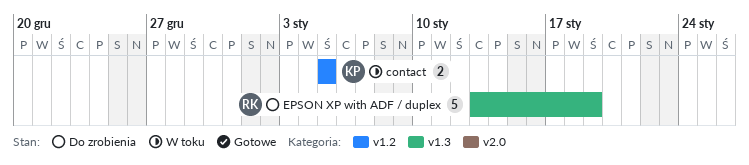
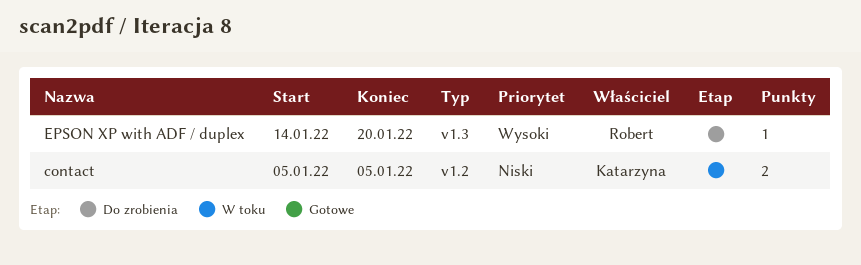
EPSON XP with ADF / duplex, estimate: 5 -> 1
EPSON XP with ADF / duplex, start: Jan 13 -> Jan 14
EPSON XP with ADF / duplex, due: Jan 19 -> Jan 20

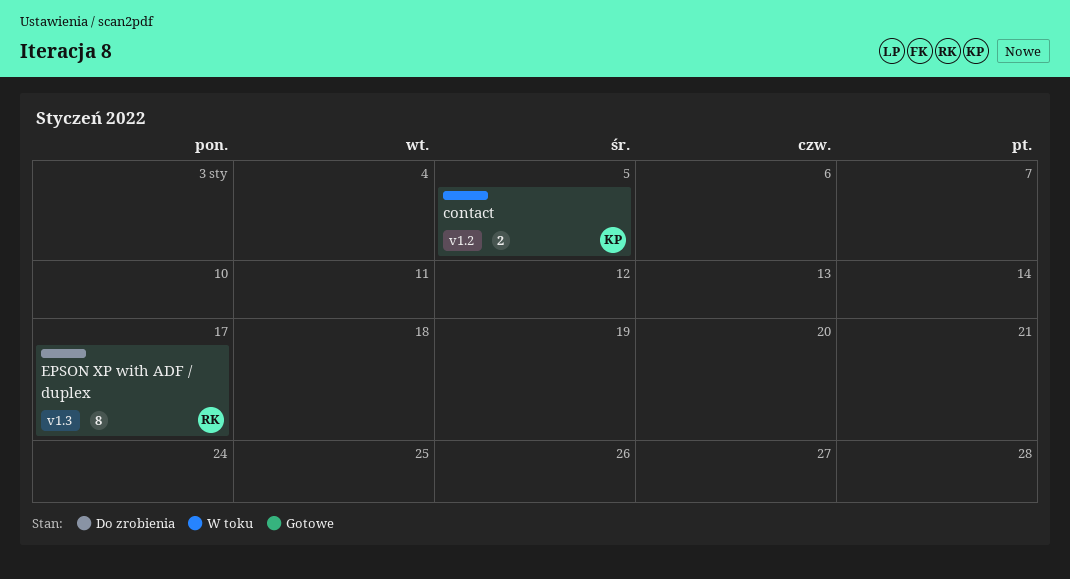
EPSON XP with ADF / duplex, estimate: 1 -> 8
EPSON XP with ADF / duplex, due: Jan 20 -> Jan 17

